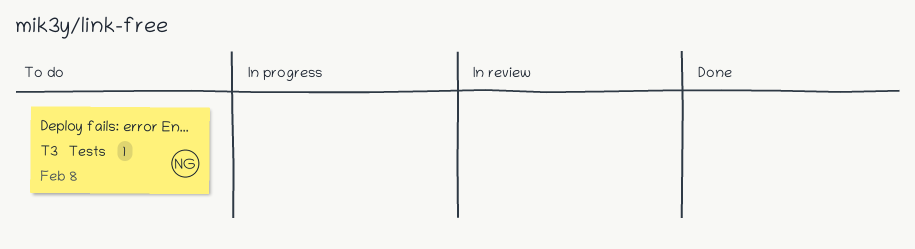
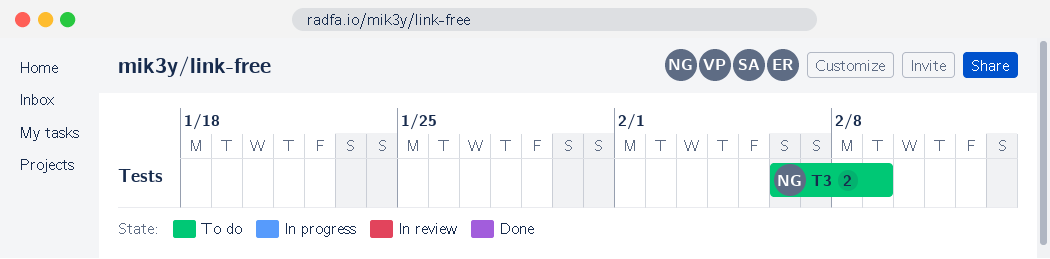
T3, estimate: 1 -> 2
T3, due: Feb 8 -> Feb 9

